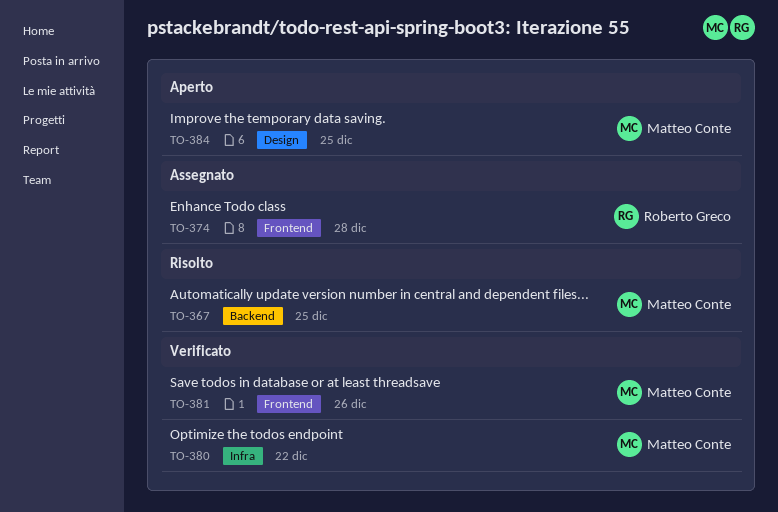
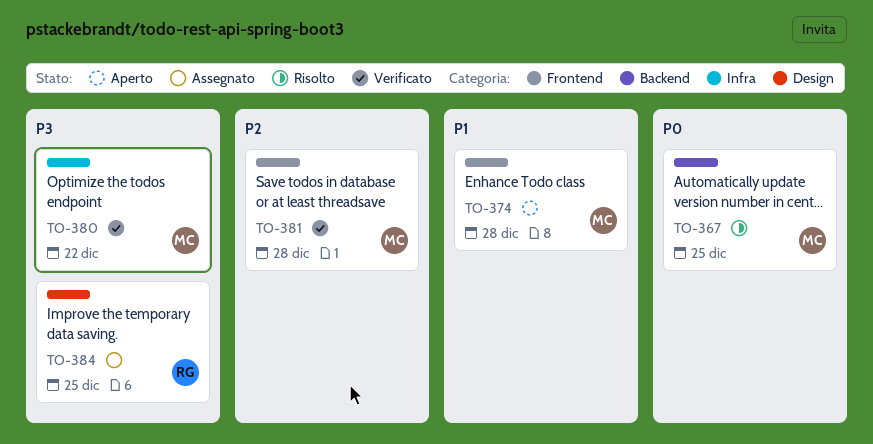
TO-374, status: Assegnato -> Aperto
TO-374, owner: Roberto Greco -> Matteo Conte
TO-381, due: Dec 26 -> Dec 28
TO-384, status: Aperto -> Assegnato
TO-384, owner: Matteo Conte -> Roberto Greco

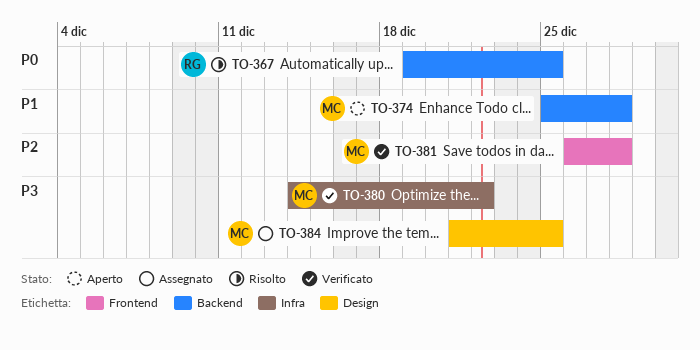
TO-367, owner: MC -> RG
TO-374, label: Frontend -> Backend
TO-384, owner: RG -> MC

